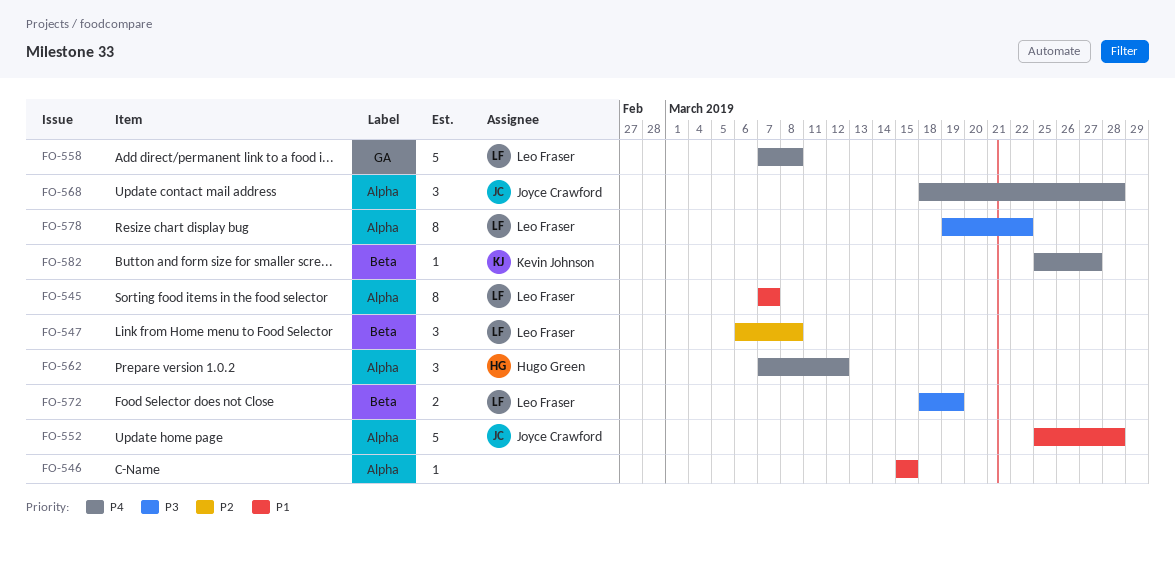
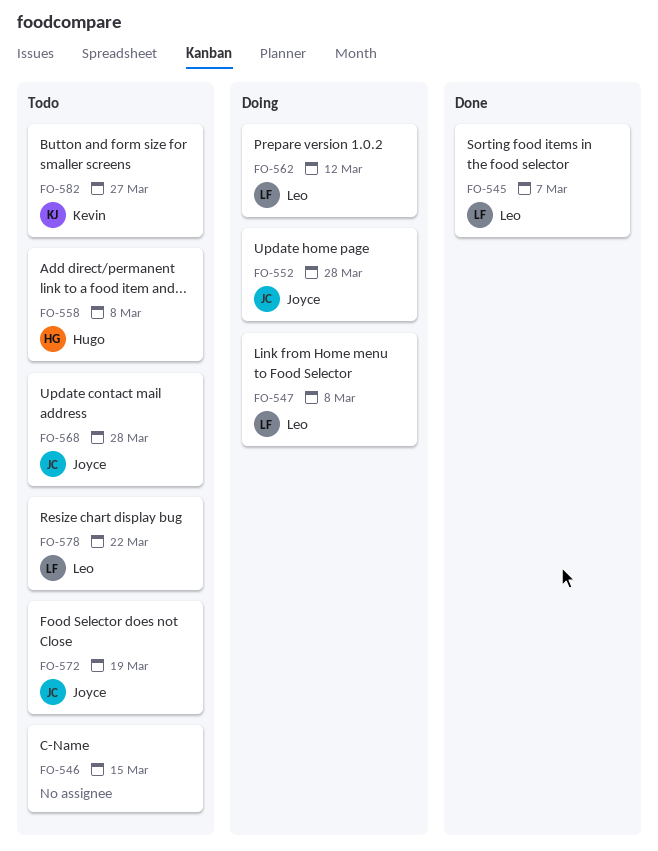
FO-558, owner: Leo Fraser -> Hugo Green
FO-562, owner: Hugo Green -> Leo Fraser
FO-572, owner: Leo Fraser -> Joyce Crawford

